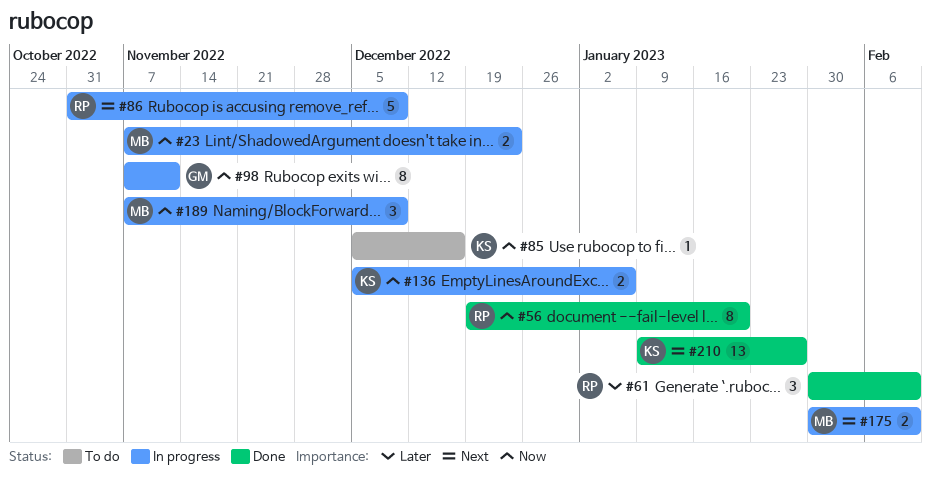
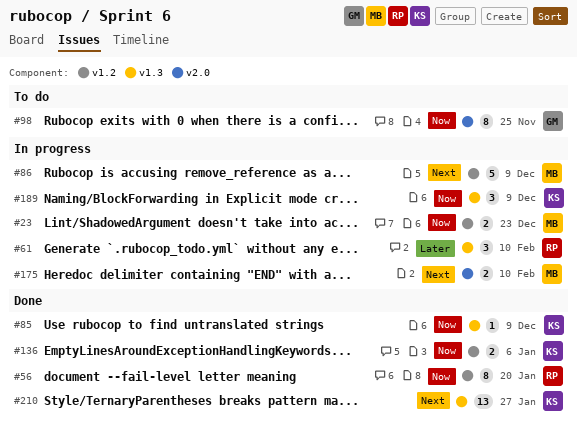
#61, status: Done -> In progress
#85, status: To do -> Done
#85, due: Dec 16 -> Dec 9
#86, owner: RP -> MB
#98, status: In progress -> To do
#98, due: Nov 11 -> Nov 25
#136, status: In progress -> Done
#189, owner: MB -> KS

